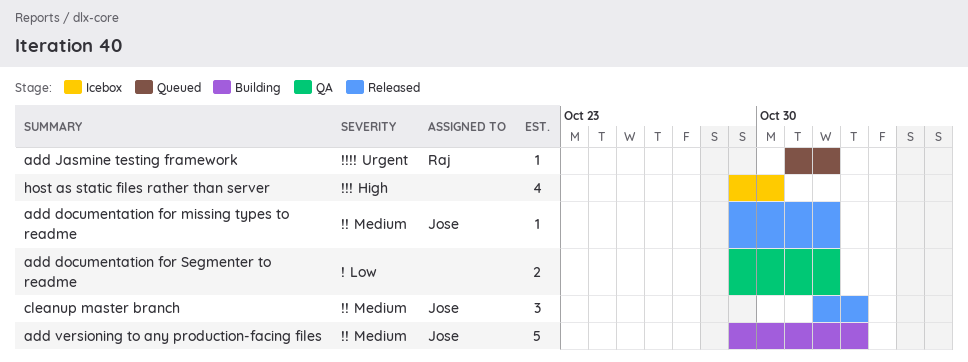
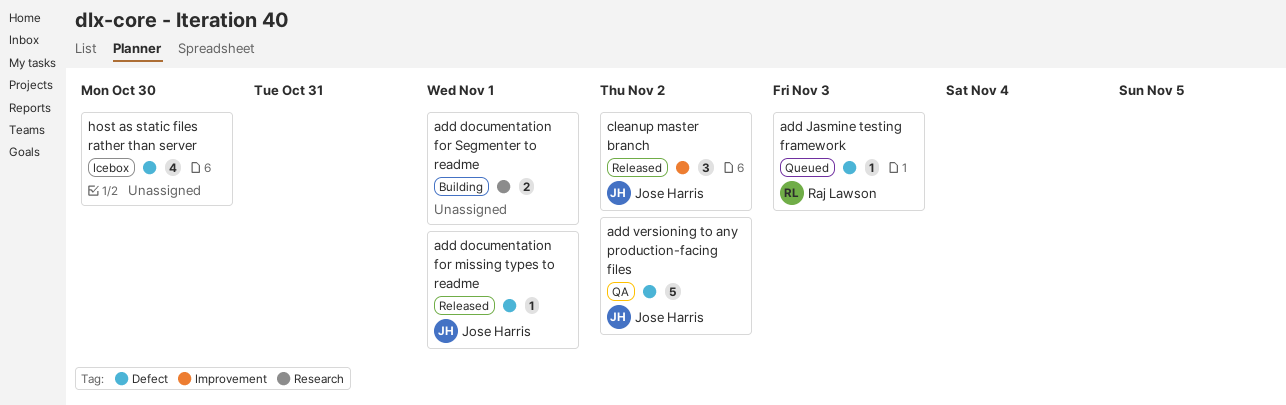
add documentation for Segmenter to readme, status: QA -> Building
add Jasmine testing framework, due: Nov 1 -> Nov 3
add versioning to any production-facing files, status: Building -> QA

